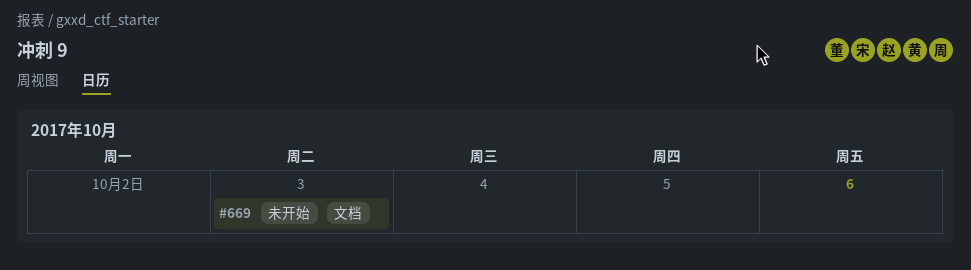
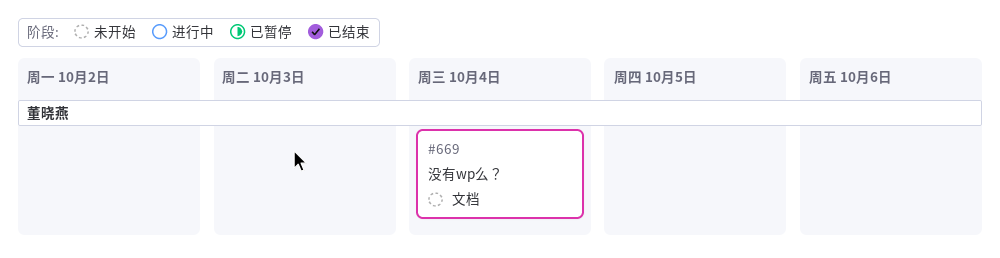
#669, due: Oct 3 -> Oct 4

